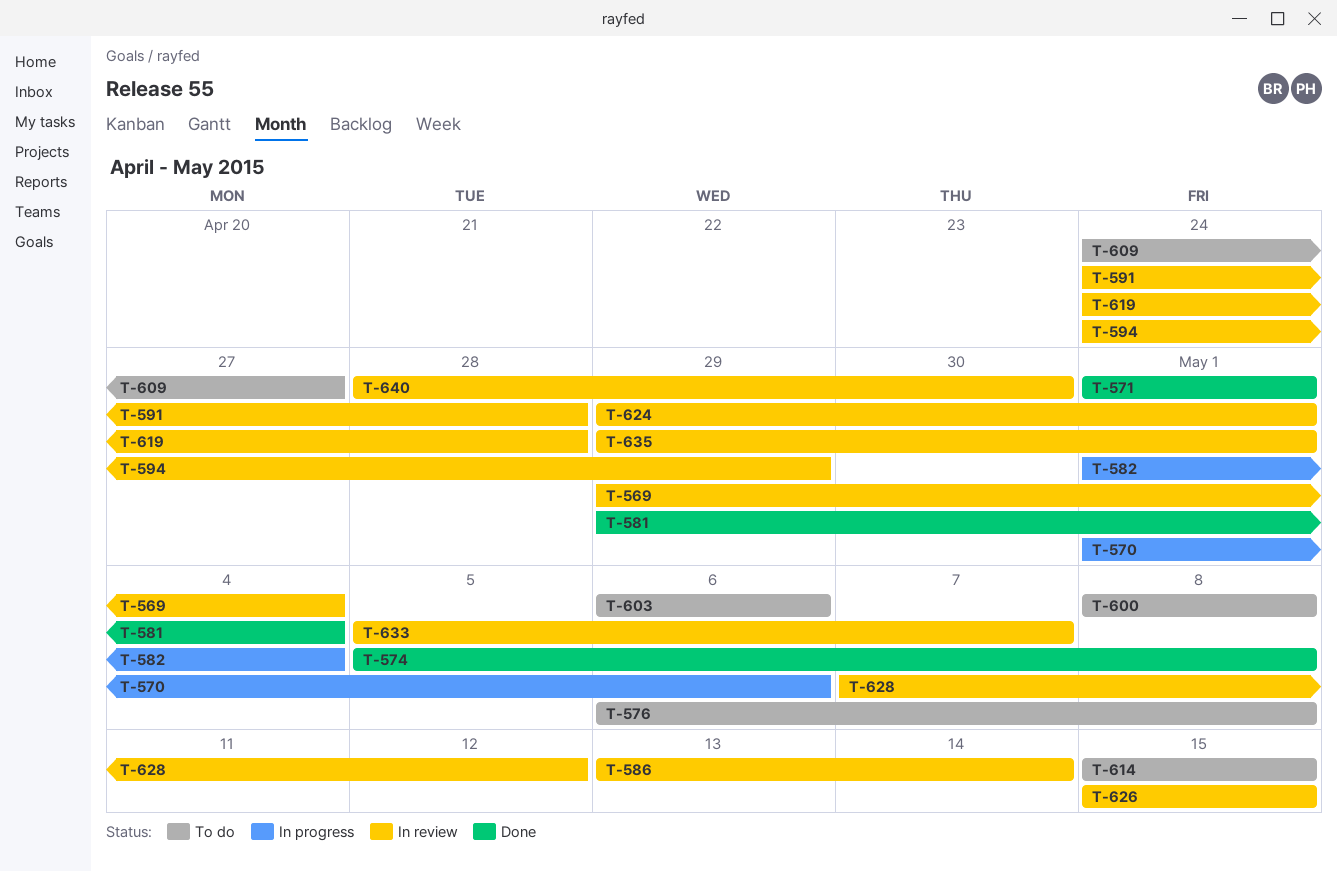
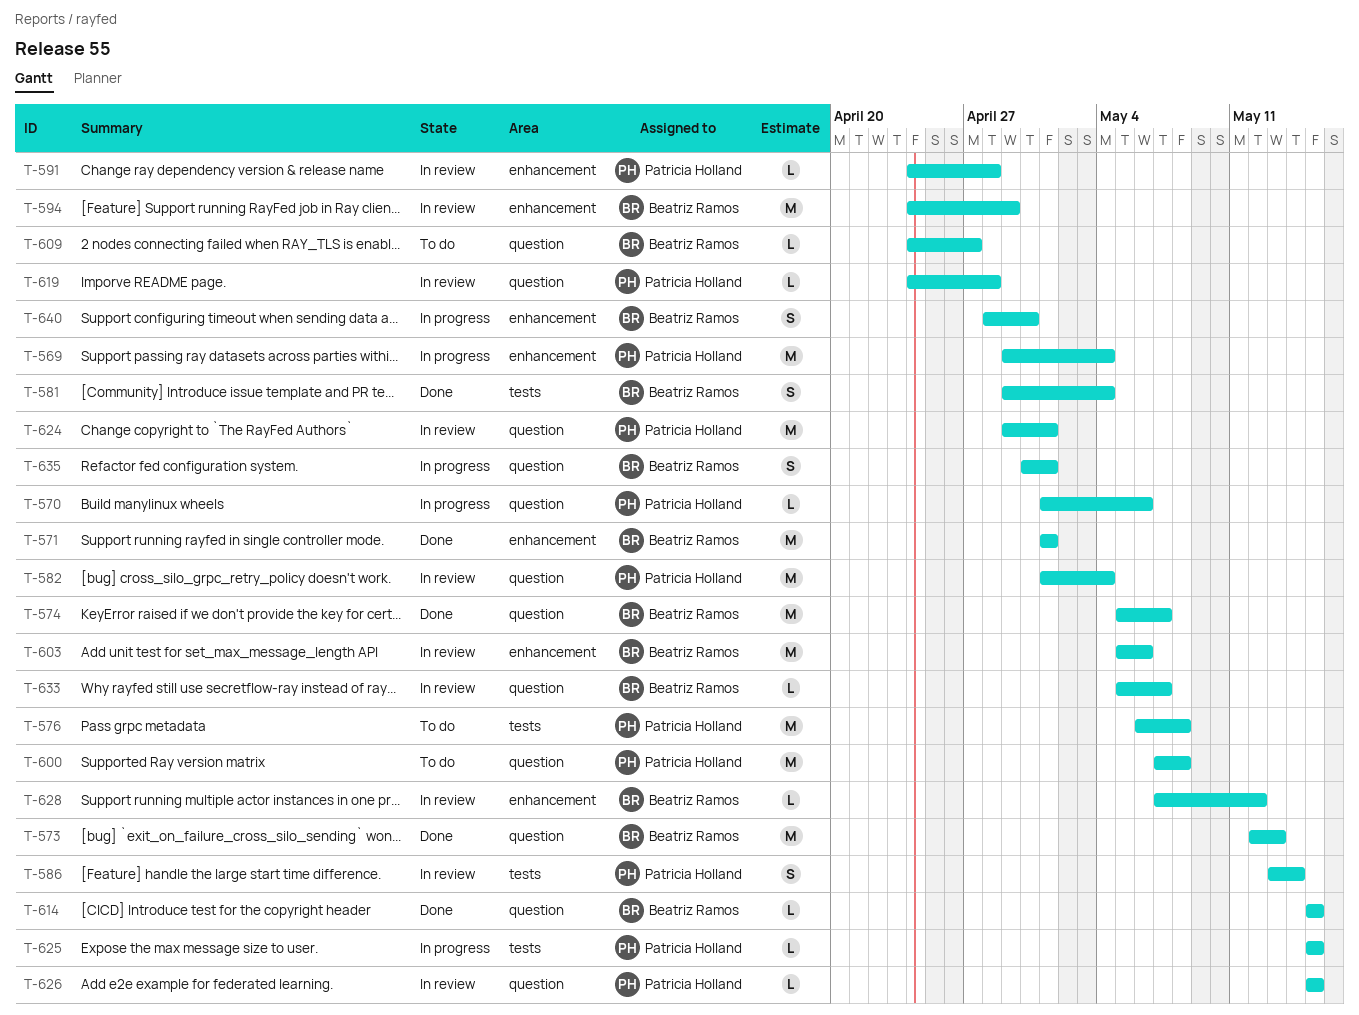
T-569, status: In review -> In progress
T-573: none -> present
T-574, due: May 8 -> May 7
T-582, status: In progress -> In review
T-600, start: May 8 -> May 7
T-603, status: To do -> In review
T-603, start: May 6 -> May 5
T-614, status: To do -> Done
T-625: none -> present
T-635, status: In review -> In progress
T-635, start: Apr 29 -> Apr 30
T-640, status: In review -> In progress

